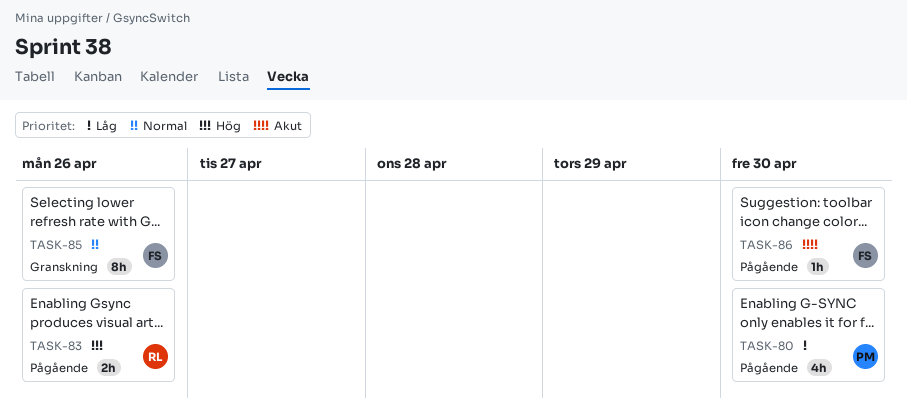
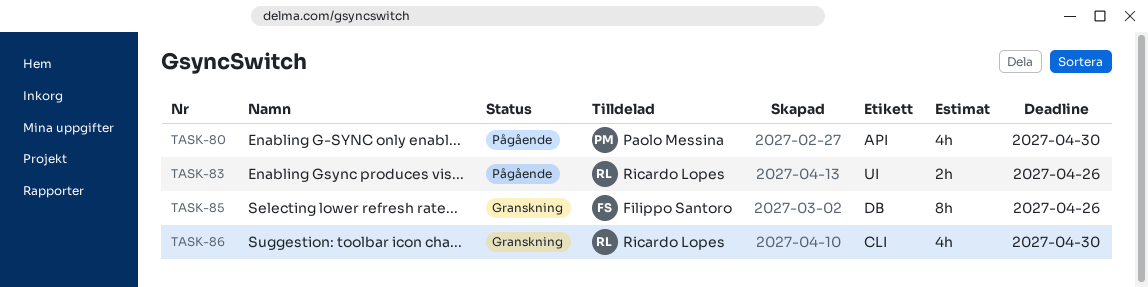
TASK-86, status: Pågående -> Granskning
TASK-86, owner: Filippo Santoro -> Ricardo Lopes
TASK-86, estimate: 1h -> 4h

